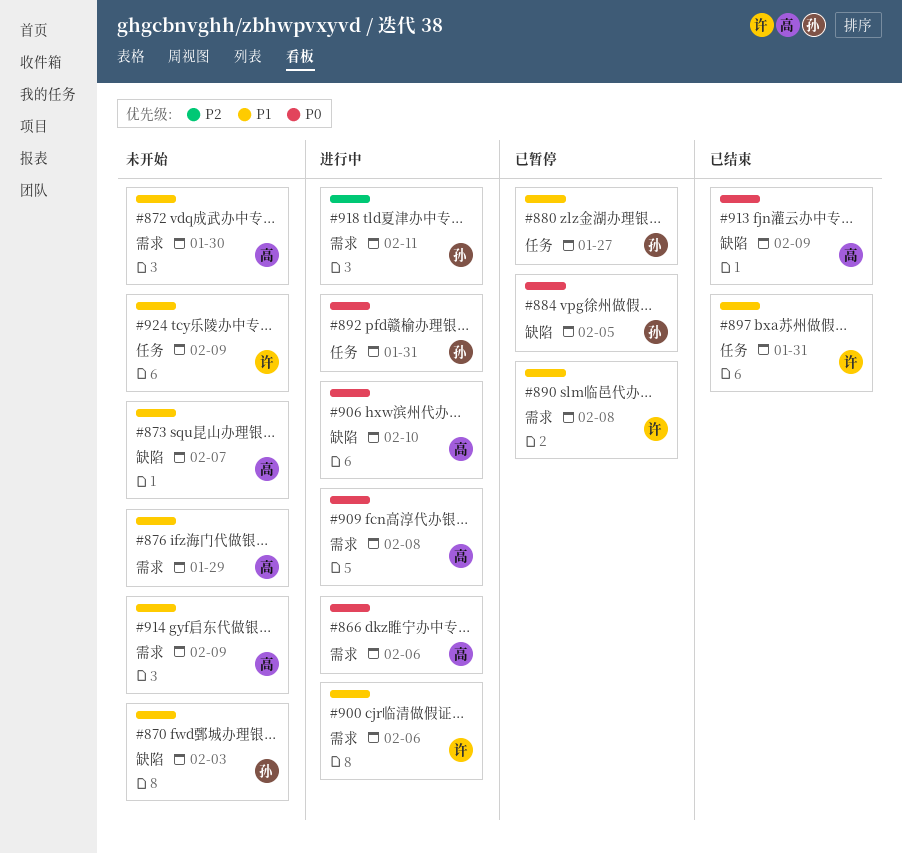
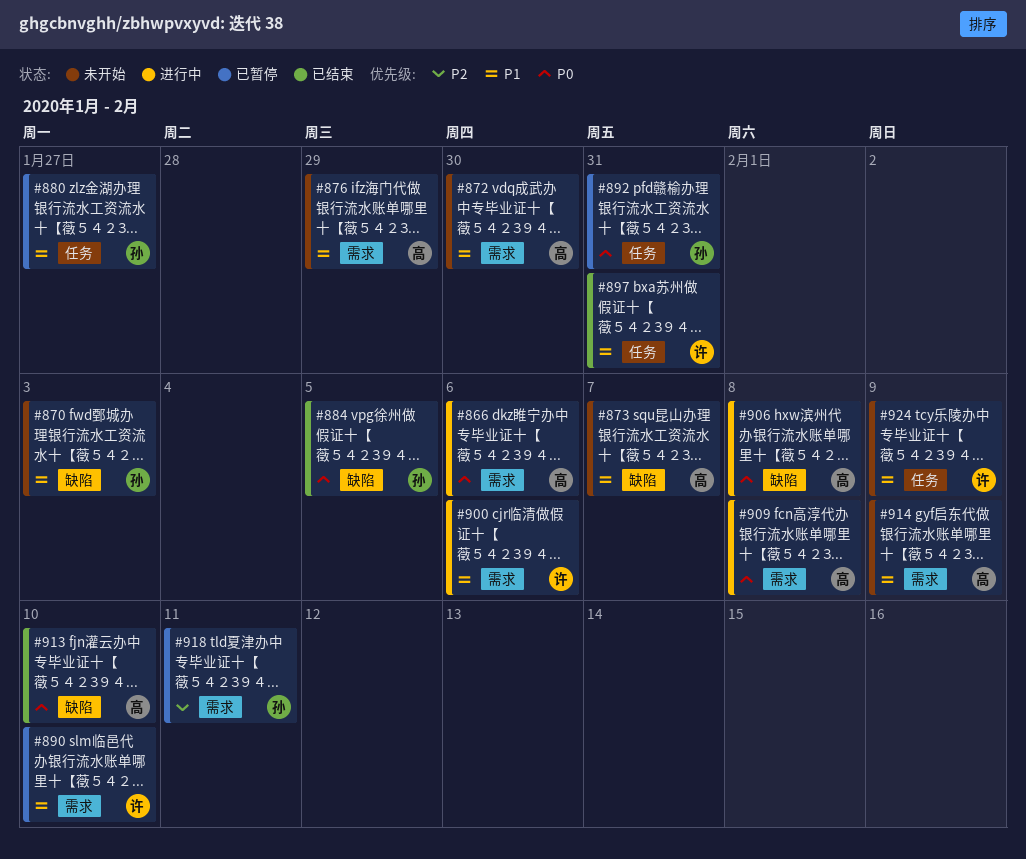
#884, status: 已暂停 -> 已结束
#890, due: Feb 8 -> Feb 10
#892, status: 进行中 -> 已暂停
#906, due: Feb 10 -> Feb 8
#913, due: Feb 9 -> Feb 10
#918, status: 进行中 -> 已暂停

